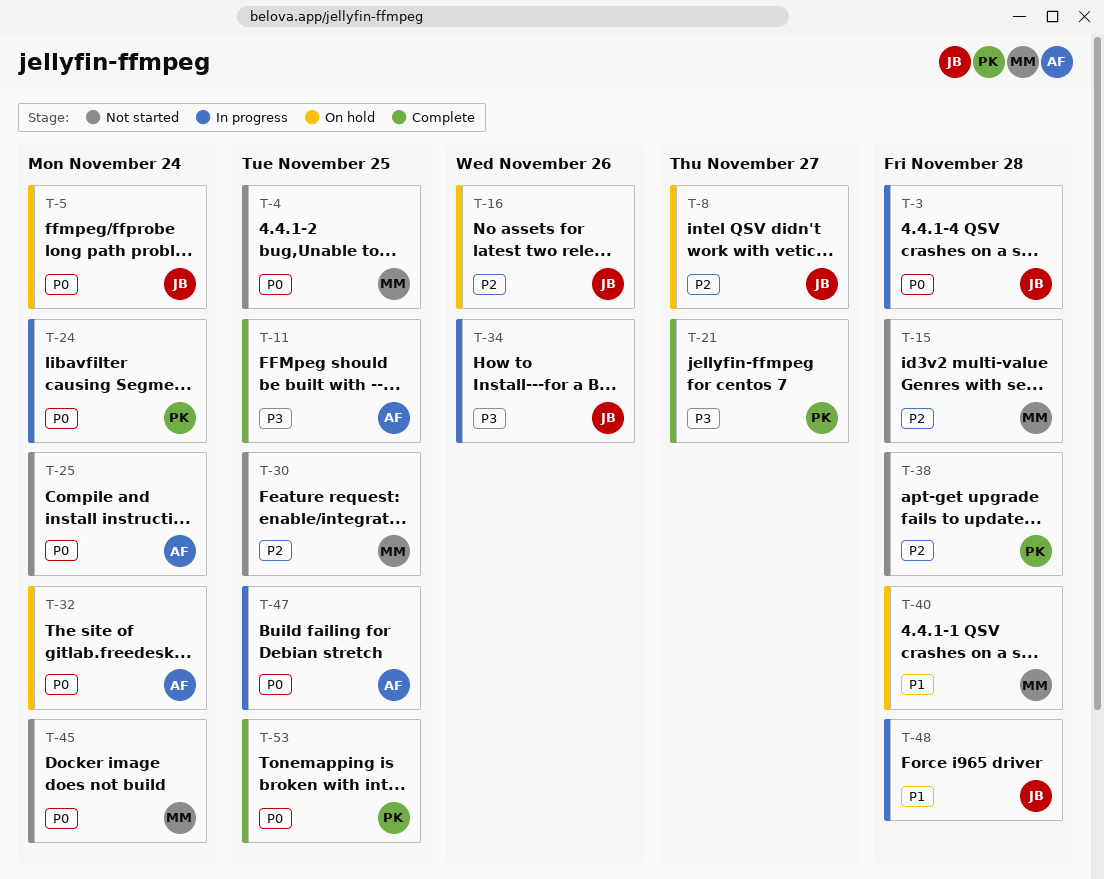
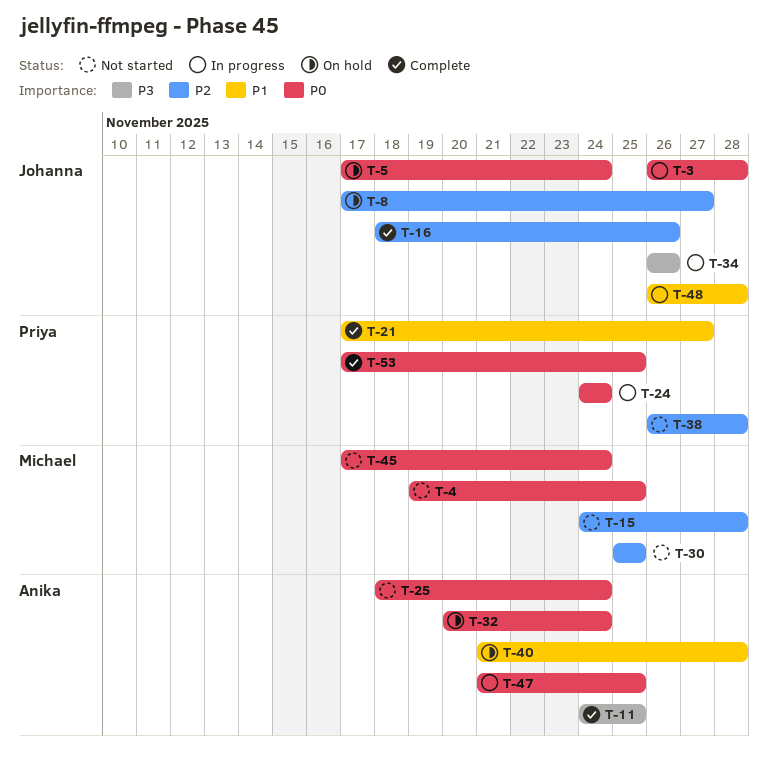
T-16, status: On hold -> Complete
T-21, priority: P3 -> P1
T-40, owner: Michael -> Anika

